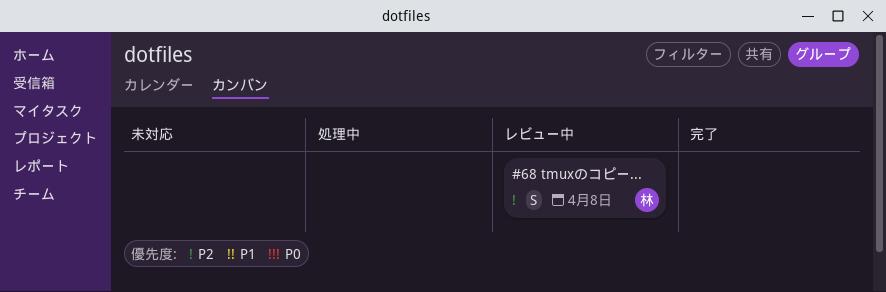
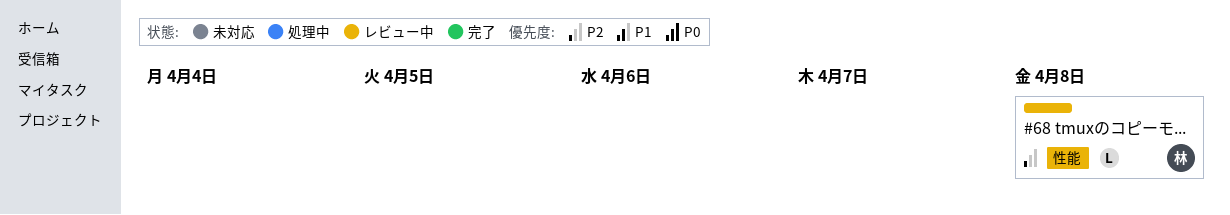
#68, estimate: S -> L

